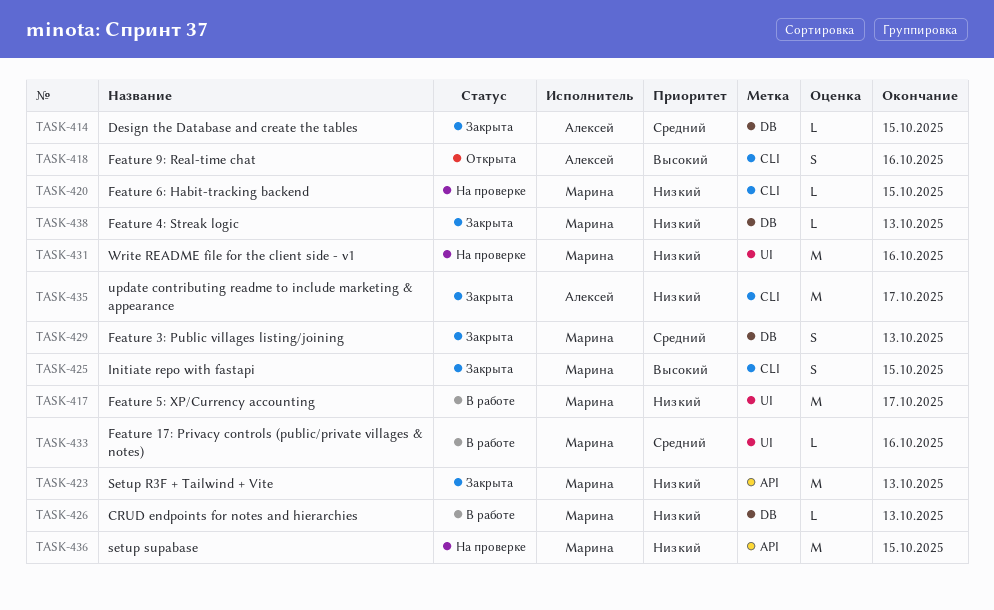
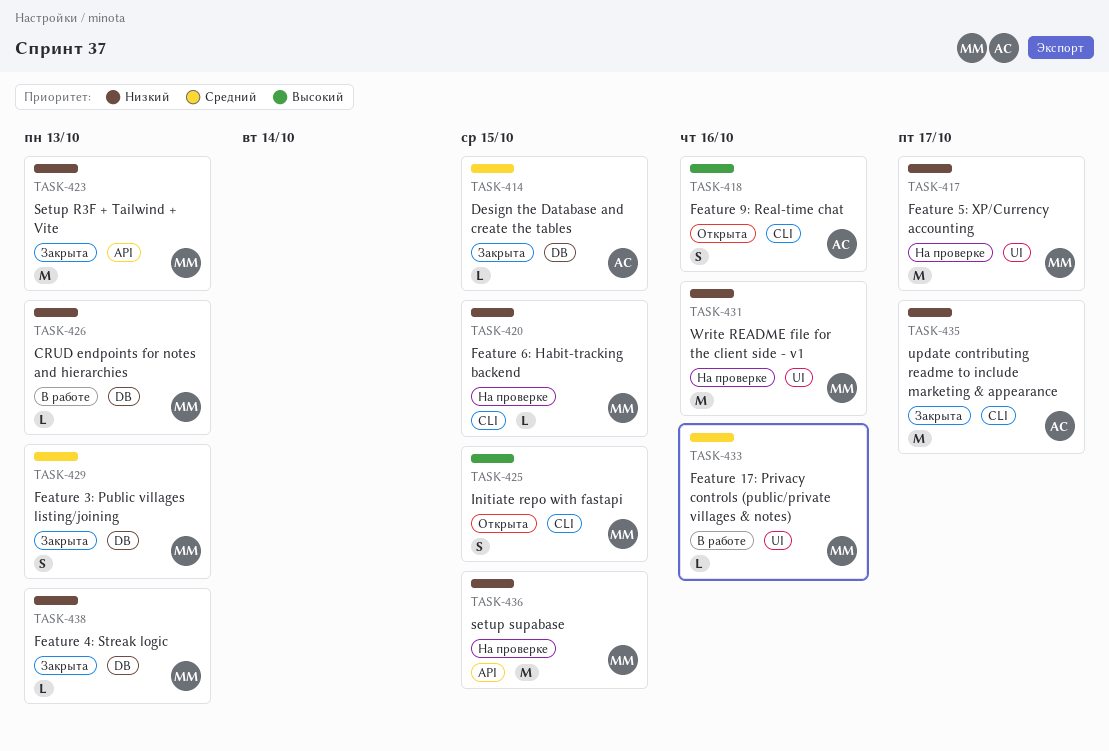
TASK-417, status: В работе -> На проверке
TASK-425, status: Закрыта -> Открыта

